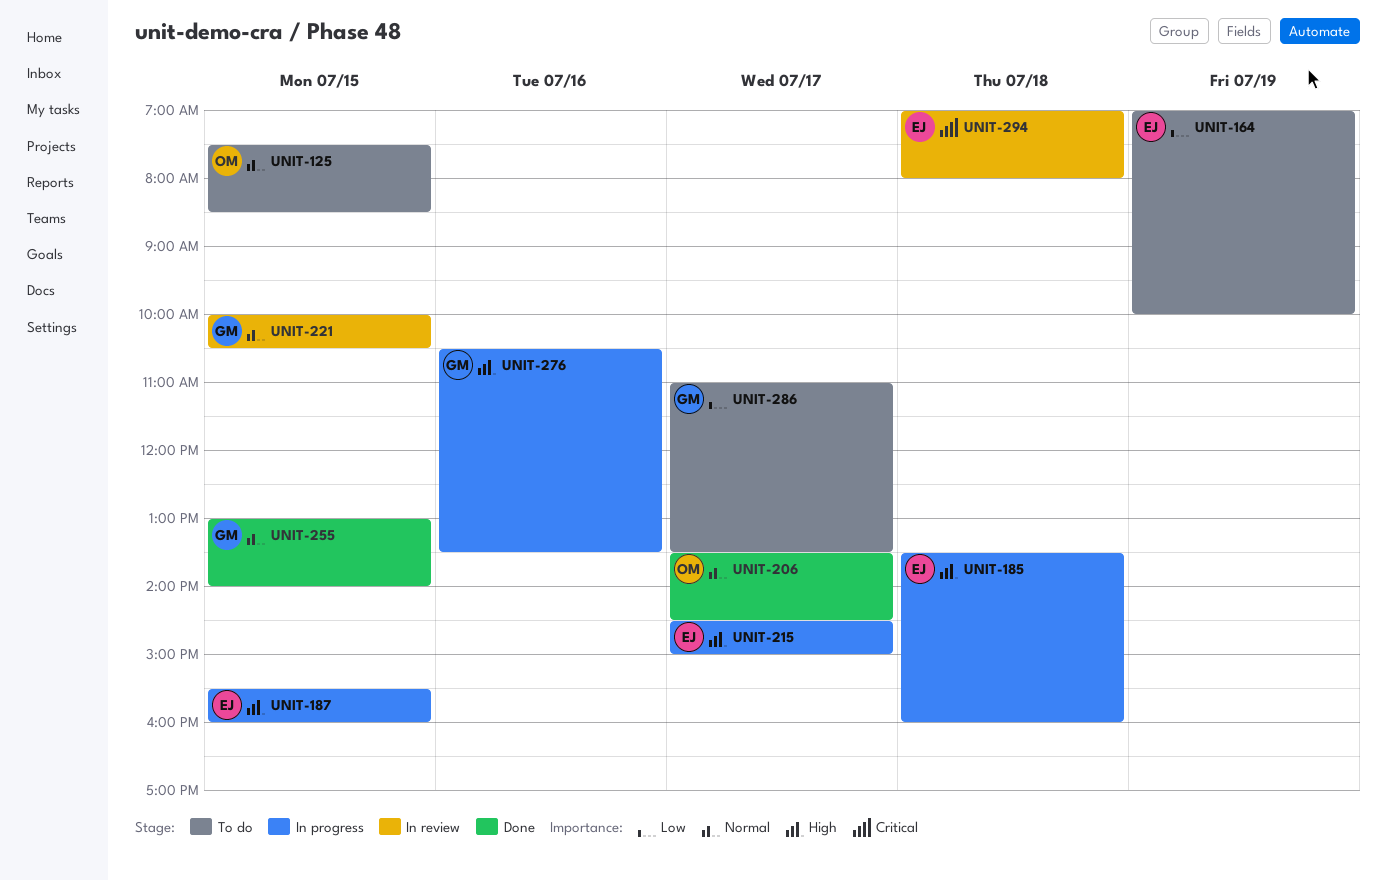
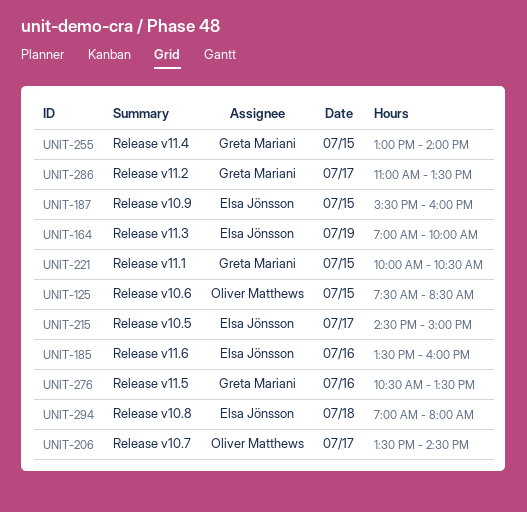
UNIT-185, day: Jul 18 -> Jul 16

